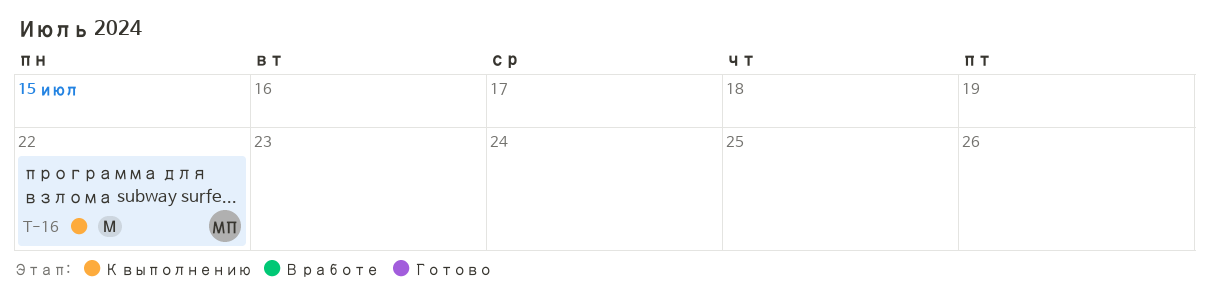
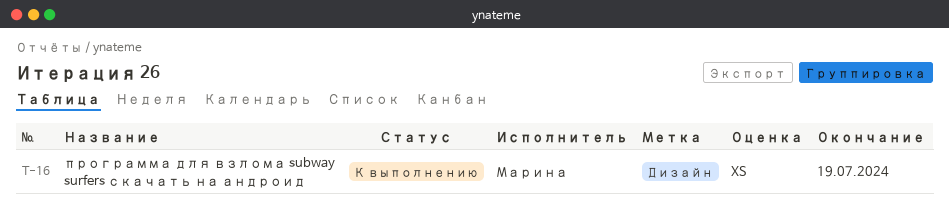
T-16, estimate: M -> XS
T-16, due: Jul 22 -> Jul 19

